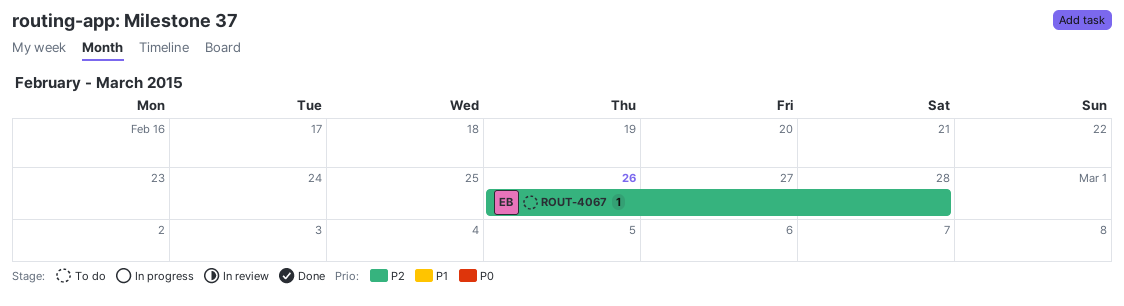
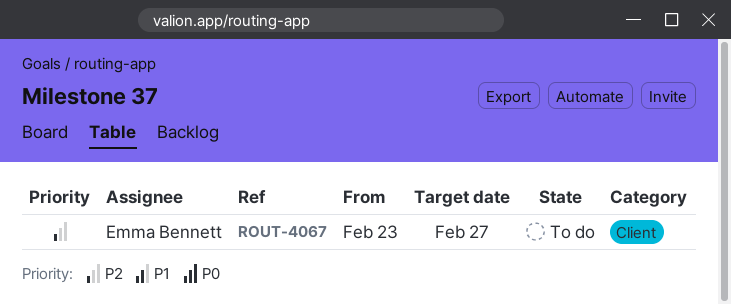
ROUT-4067, start: Feb 26 -> Feb 23
ROUT-4067, due: Feb 28 -> Feb 27

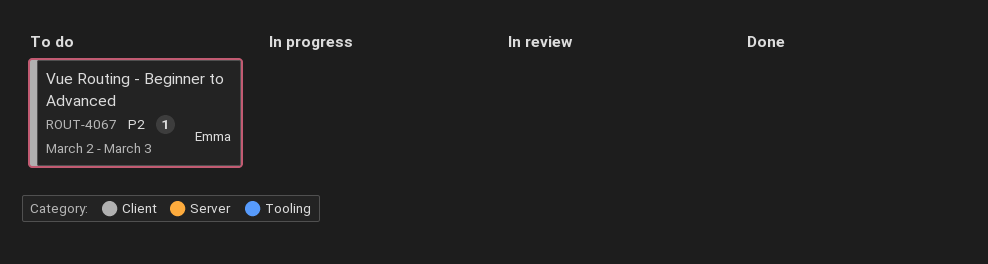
ROUT-4067, start: Feb 23 -> Mar 2
ROUT-4067, due: Feb 27 -> Mar 3

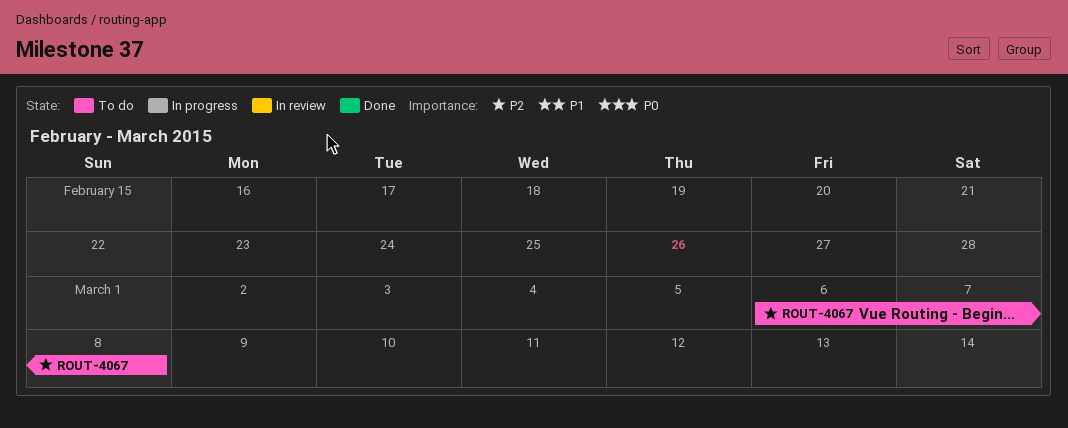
ROUT-4067, start: Mar 2 -> Mar 6
ROUT-4067, due: Mar 3 -> Mar 8

